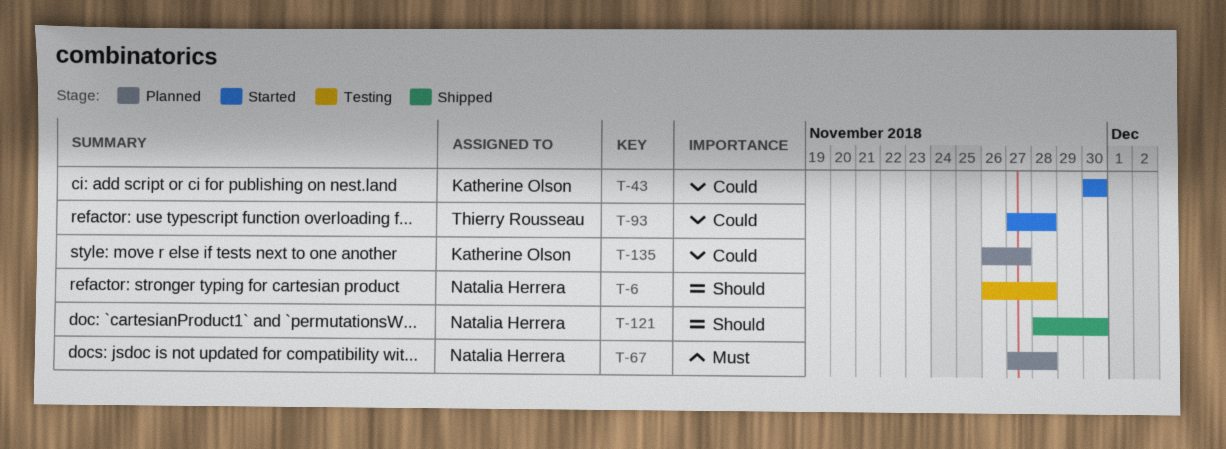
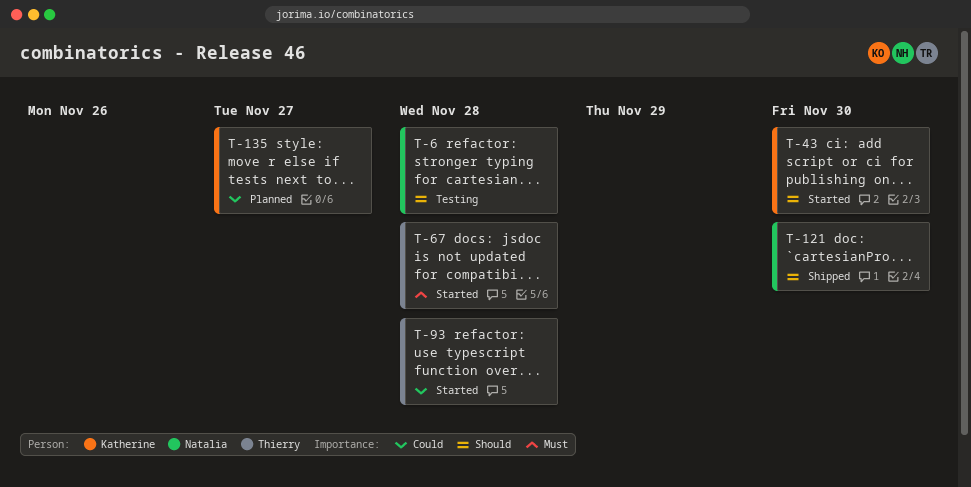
T-43, priority: Could -> Should
T-67, status: Planned -> Started
T-67, owner: Natalia Herrera -> Thierry Rousseau

